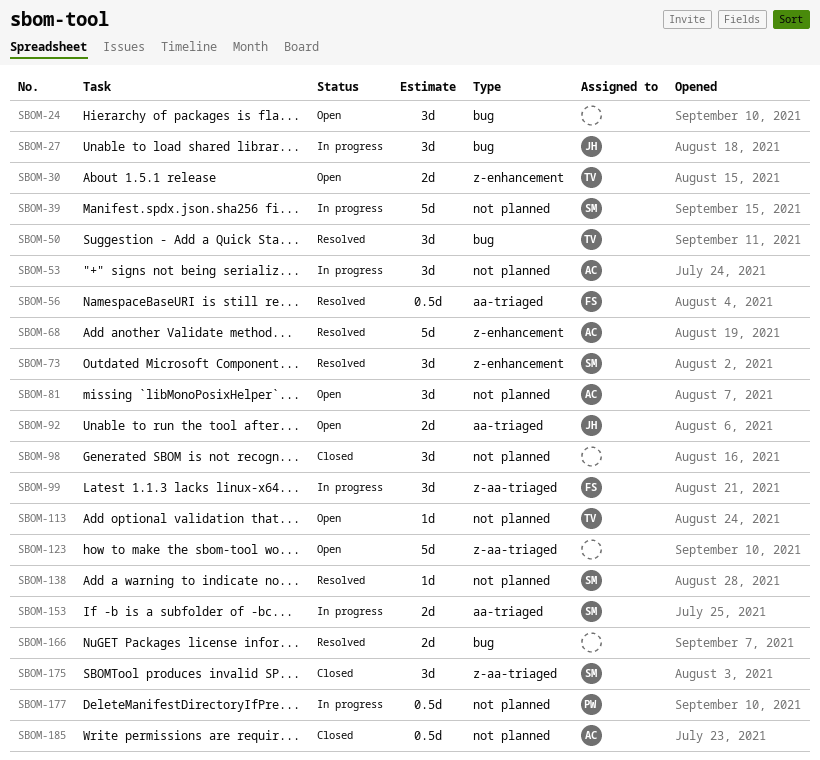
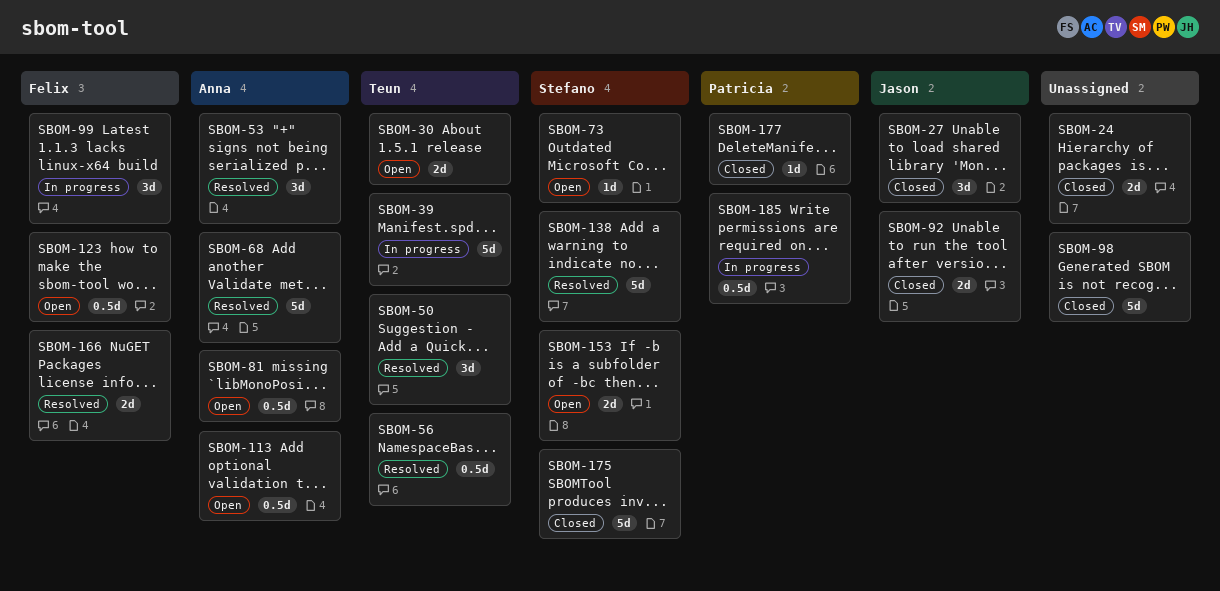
SBOM-24, status: Open -> Closed
SBOM-24, estimate: 3d -> 2d
SBOM-27, status: In progress -> Closed
SBOM-39, owner: Stefano -> Teun
SBOM-53, status: In progress -> Resolved
SBOM-56, owner: Felix -> Teun
SBOM-73, status: Resolved -> Open
SBOM-73, estimate: 3d -> 1d
SBOM-81, estimate: 3d -> 0.5d
SBOM-92, status: Open -> Closed
SBOM-98, estimate: 3d -> 5d
SBOM-113, owner: Teun -> Anna
SBOM-113, estimate: 1d -> 0.5d
SBOM-123, owner: none -> Felix
SBOM-123, estimate: 5d -> 0.5d
SBOM-138, estimate: 1d -> 5d
SBOM-153, status: In progress -> Open
SBOM-166, owner: none -> Felix
SBOM-175, estimate: 3d -> 5d
SBOM-177, status: In progress -> Closed
SBOM-177, estimate: 0.5d -> 1d
SBOM-185, status: Closed -> In progress
SBOM-185, owner: Anna -> Patricia

